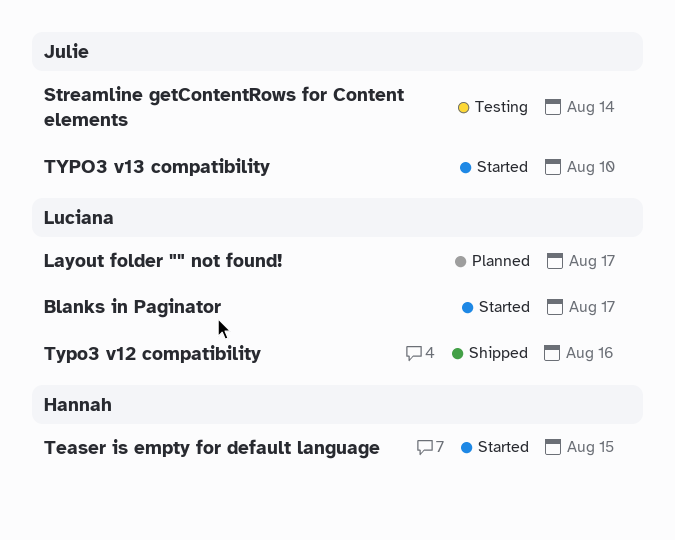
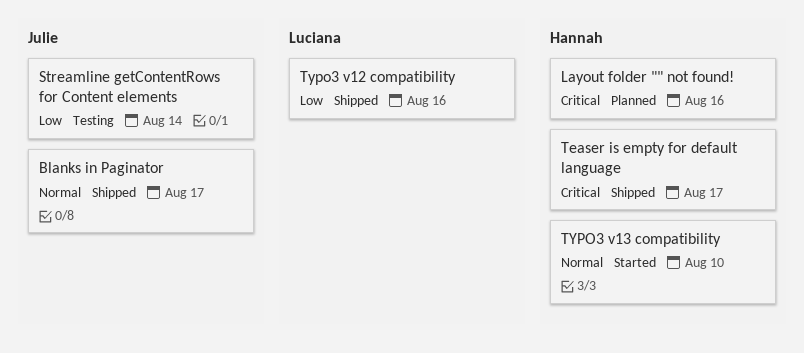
Blanks in Paginator, status: Started -> Shipped
Blanks in Paginator, owner: Luciana -> Julie
Layout folder "" not found!, owner: Luciana -> Hannah
Layout folder "" not found!, due: Aug 17 -> Aug 16
Teaser is empty for default language, status: Started -> Shipped
Teaser is empty for default language, due: Aug 15 -> Aug 17
TYPO3 v13 compatibility, owner: Julie -> Hannah

